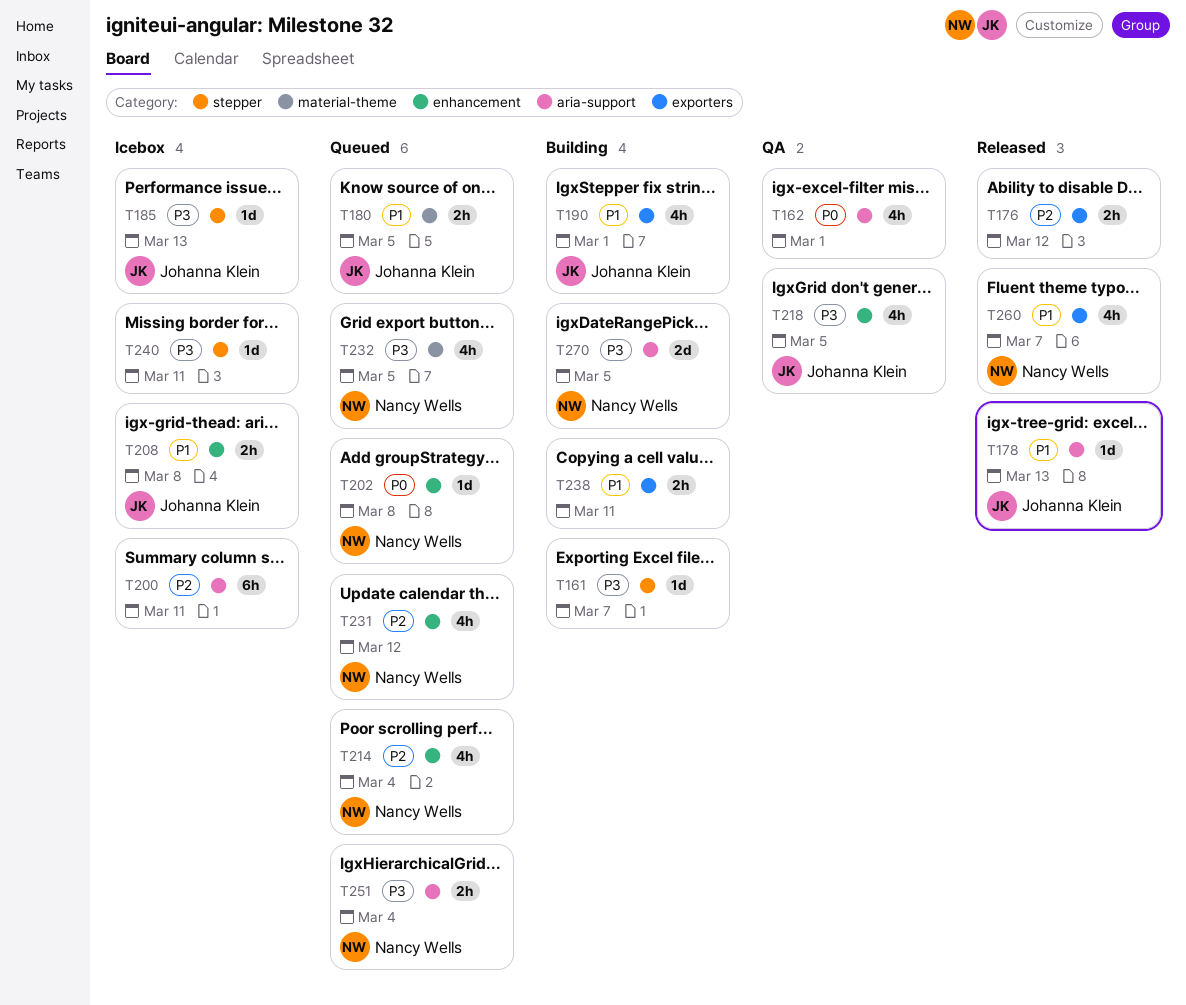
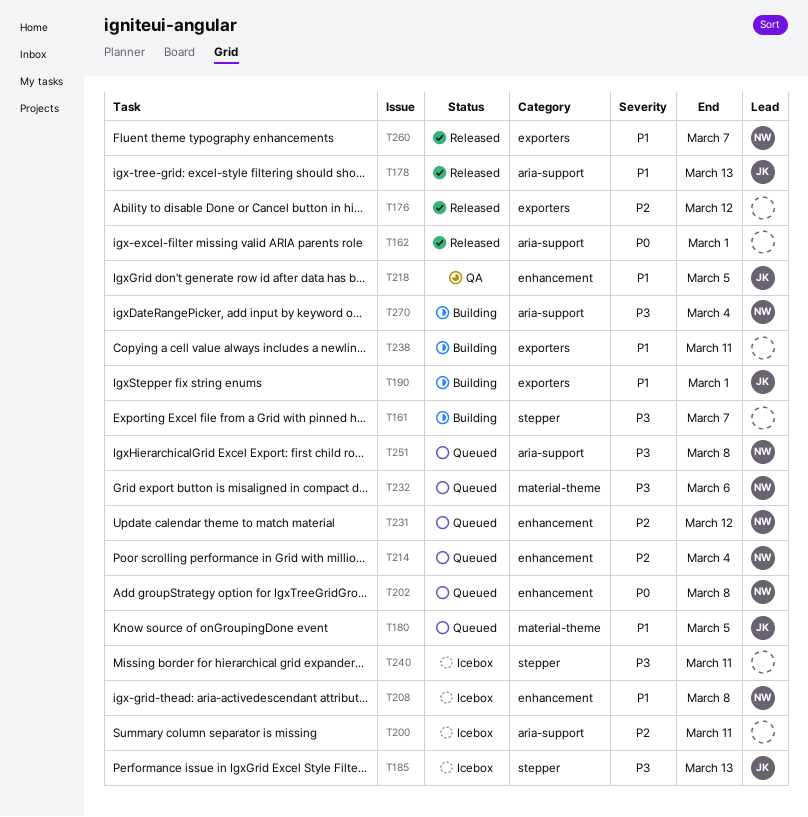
T162, status: QA -> Released
T208, owner: Johanna Klein -> Nancy Wells
T218, priority: P3 -> P1
T232, due: Mar 5 -> Mar 6
T251, due: Mar 4 -> Mar 8
T270, due: Mar 5 -> Mar 4

